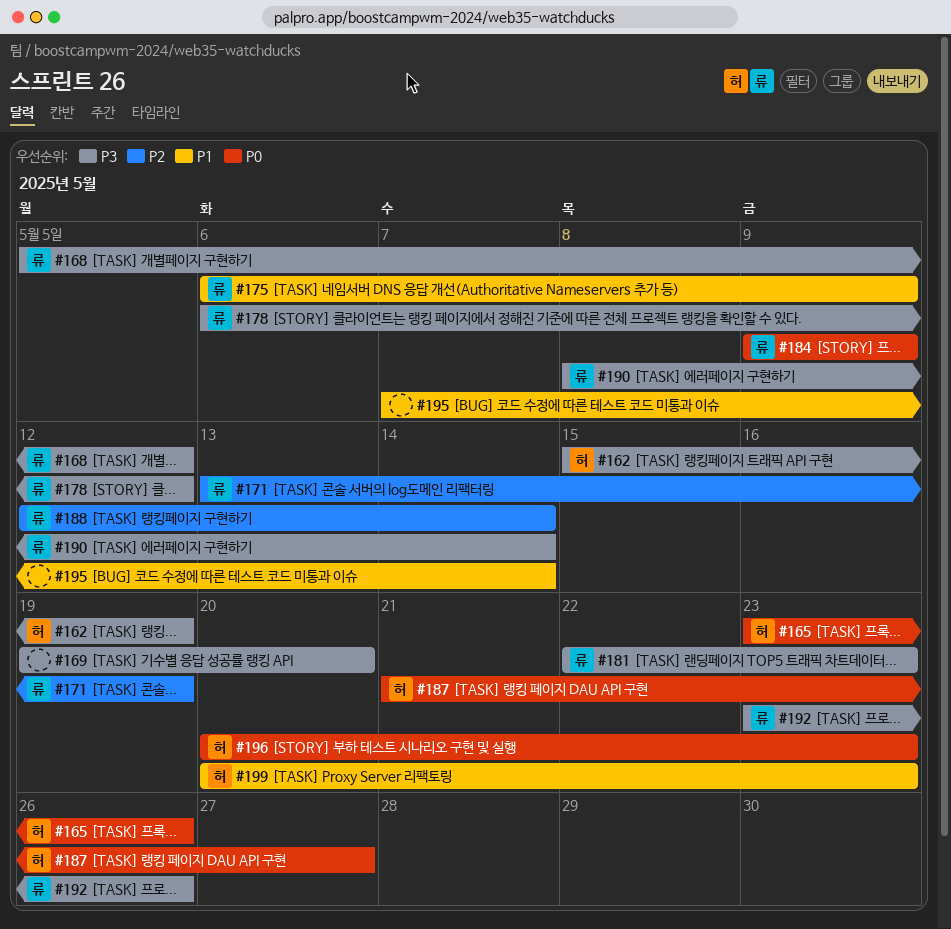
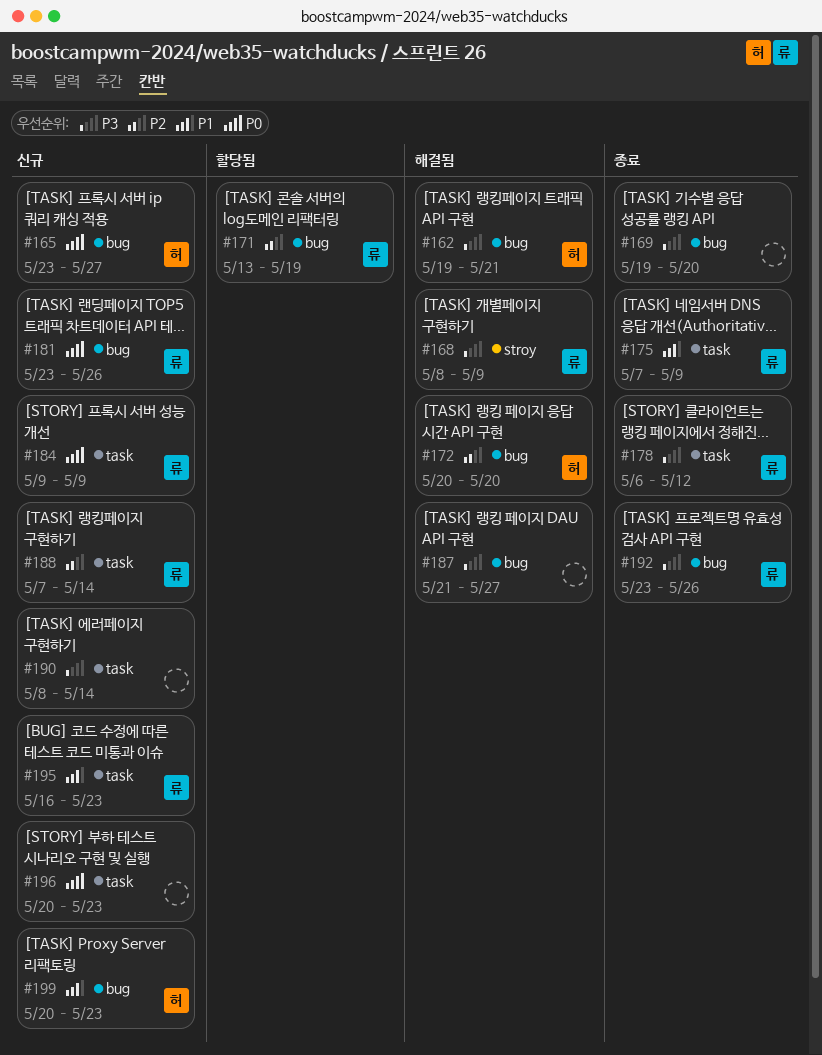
#162, start: May 15 -> May 19
#162, due: May 19 -> May 21
#165, due: May 26 -> May 27
#168, start: May 5 -> May 8
#168, due: May 12 -> May 9
#172: none -> present
#175, start: May 6 -> May 7
#181, priority: P3 -> P0
#181, start: May 22 -> May 23
#181, due: May 23 -> May 26
#187, owner: 허 -> none
#187, priority: P0 -> P3
#188, start: May 12 -> May 7
#190, owner: 류 -> none
#195, owner: none -> 류
#195, start: May 7 -> May 16
#195, due: May 14 -> May 23
#196, owner: 허 -> none

